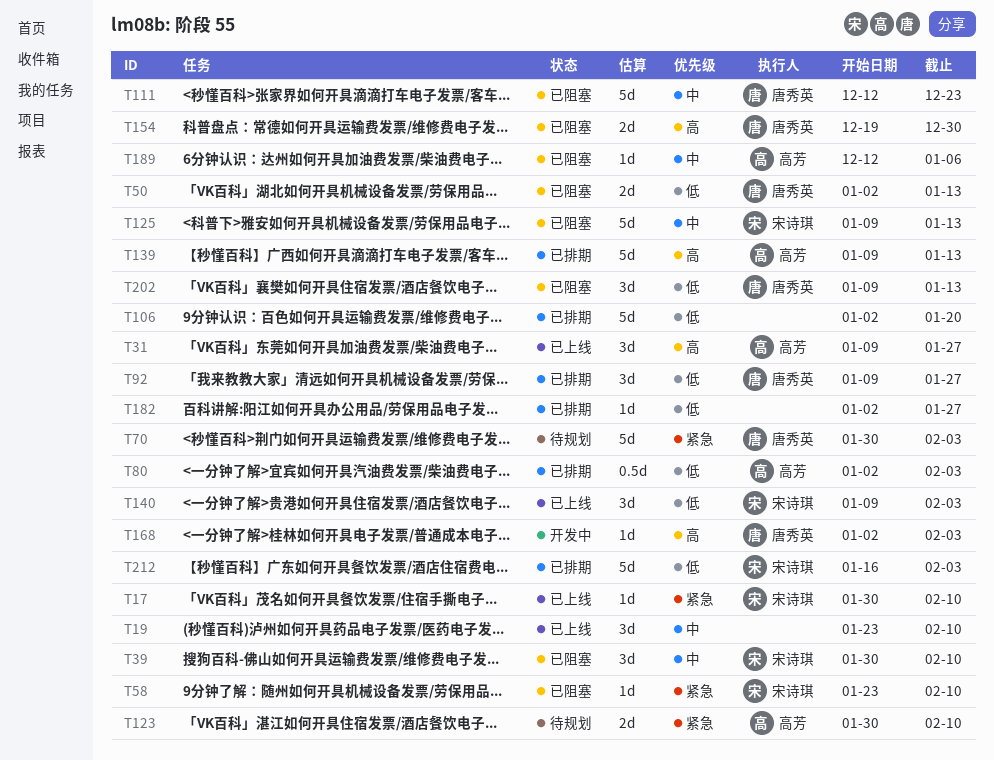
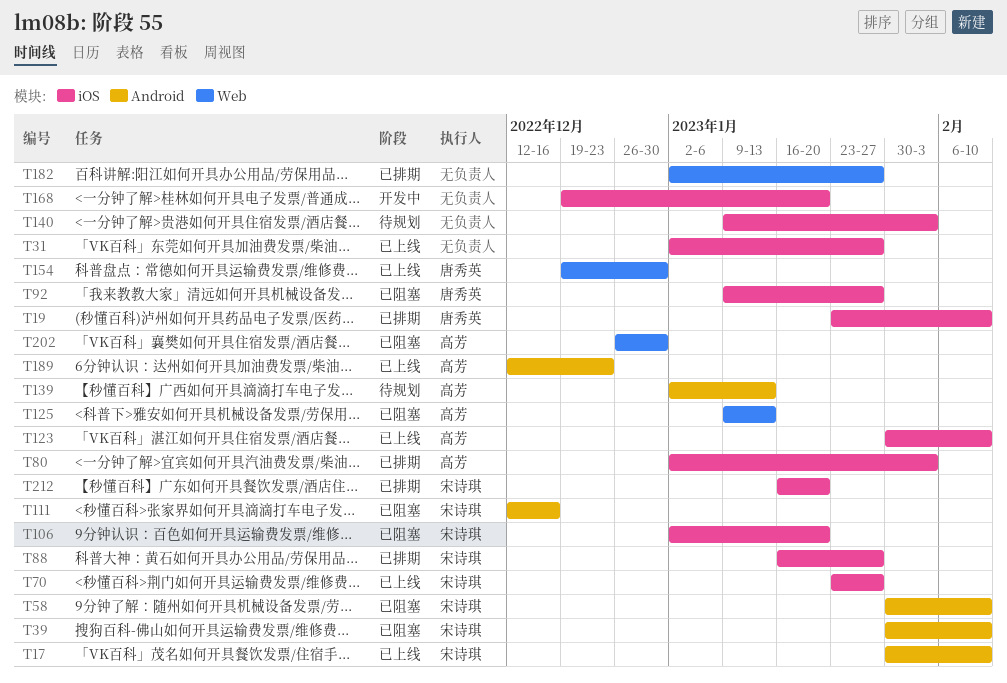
T19, status: 已上线 -> 已排期
T19, owner: none -> 唐秀英
T31, owner: 高芳 -> none
T31, start: Jan 9 -> Jan 2
T50: present -> none
T58, start: Jan 23 -> Jan 30
T70, status: 待规划 -> 已上线
T70, owner: 唐秀英 -> 宋诗琪
T70, start: Jan 30 -> Jan 23
T70, due: Feb 3 -> Jan 27
T88: none -> present
T92, status: 已排期 -> 已阻塞
T106, status: 已排期 -> 已阻塞
T106, owner: none -> 宋诗琪
T111, owner: 唐秀英 -> 宋诗琪
T111, due: Dec 23 -> Dec 16
T123, status: 待规划 -> 已上线
T125, owner: 宋诗琪 -> 高芳
T139, status: 已排期 -> 待规划
T139, start: Jan 9 -> Jan 2
T140, status: 已上线 -> 待规划
T140, owner: 宋诗琪 -> none
T154, status: 已阻塞 -> 已上线
T168, owner: 唐秀英 -> none
T168, start: Jan 2 -> Dec 19
T168, due: Feb 3 -> Jan 20
T189, status: 已阻塞 -> 已上线
T189, due: Jan 6 -> Dec 23
T202, owner: 唐秀英 -> 高芳
T202, start: Jan 9 -> Dec 26
T202, due: Jan 13 -> Dec 30
T212, due: Feb 3 -> Jan 20

